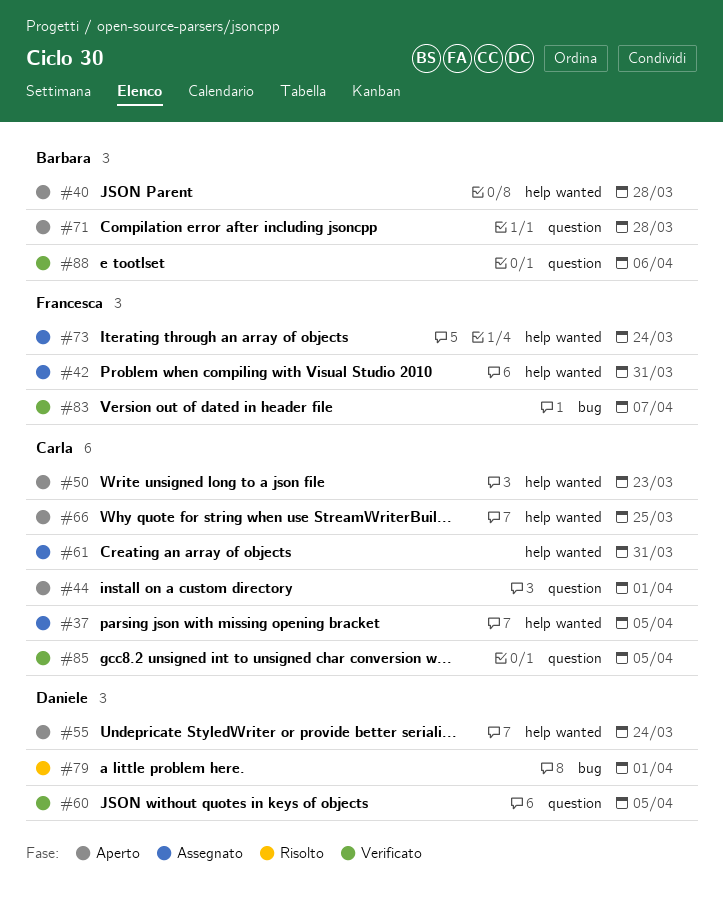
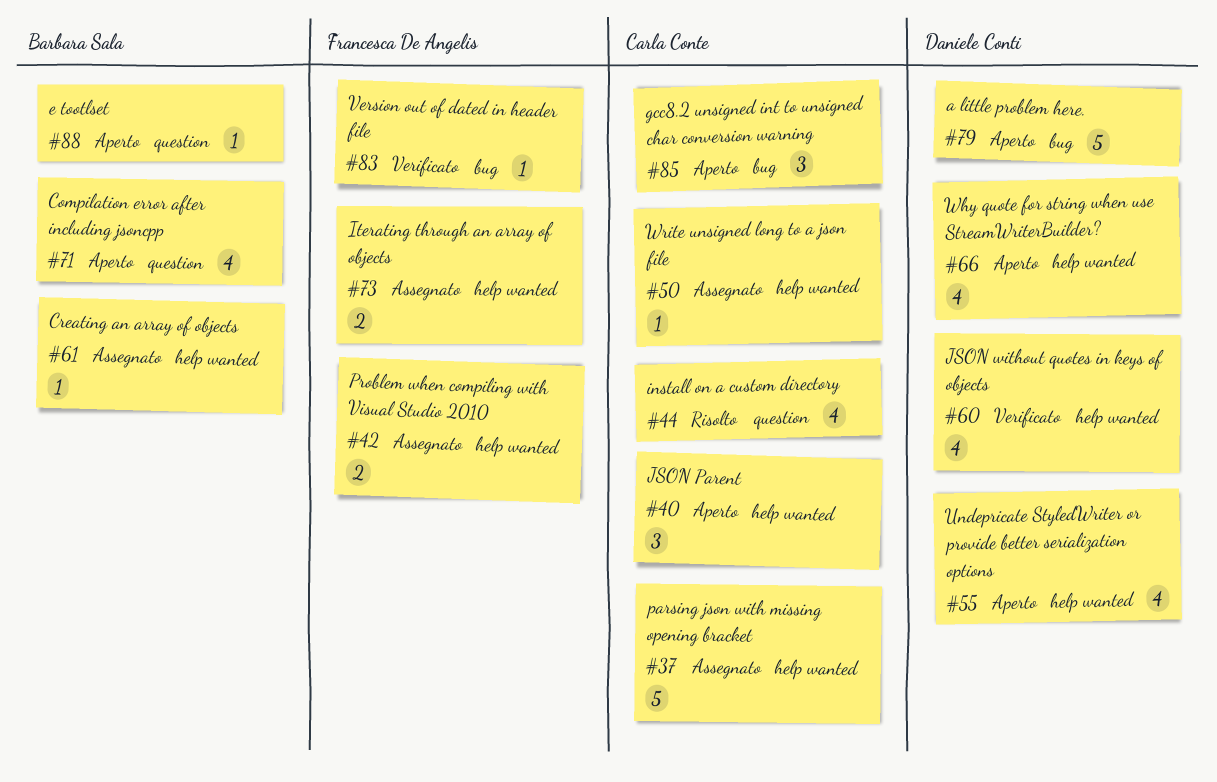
#40, owner: Barbara Sala -> Carla Conte
#44, status: Aperto -> Risolto
#50, status: Aperto -> Assegnato
#60, label: question -> help wanted
#61, owner: Carla Conte -> Barbara Sala
#66, owner: Carla Conte -> Daniele Conti
#79, status: Risolto -> Aperto
#85, status: Verificato -> Aperto
#85, label: question -> bug
#88, status: Verificato -> Aperto

